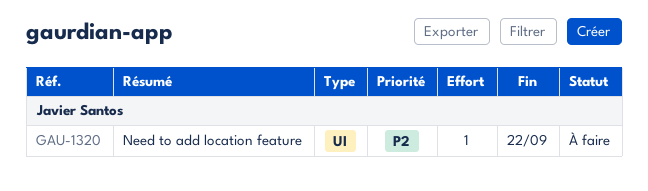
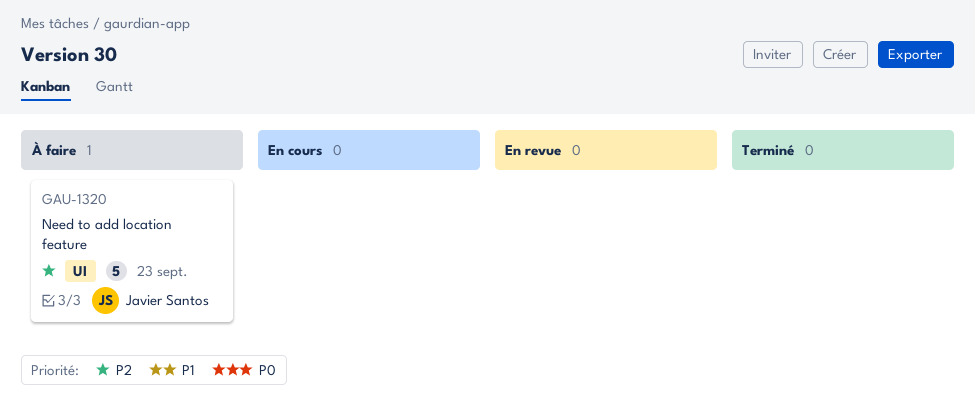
GAU-1320, estimate: 1 -> 5
GAU-1320, due: Sep 22 -> Sep 23

